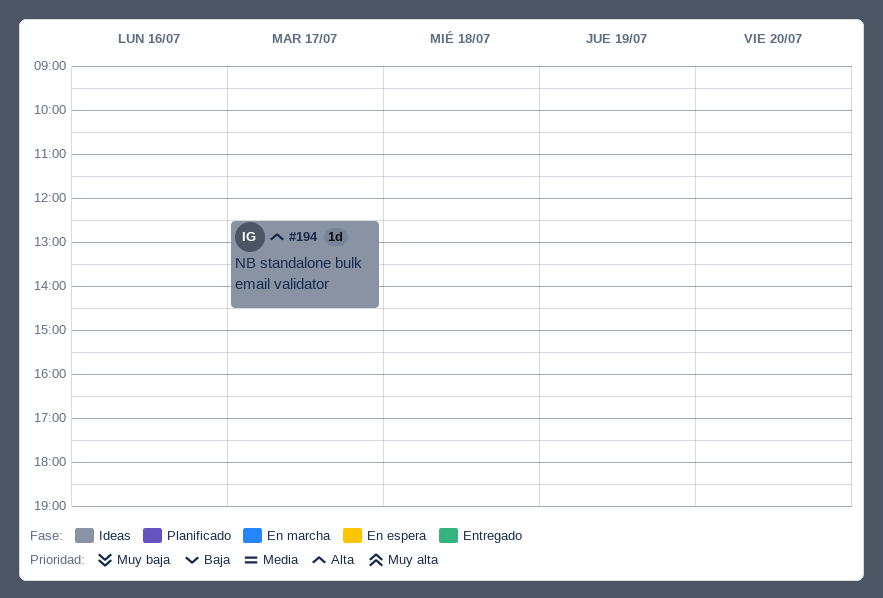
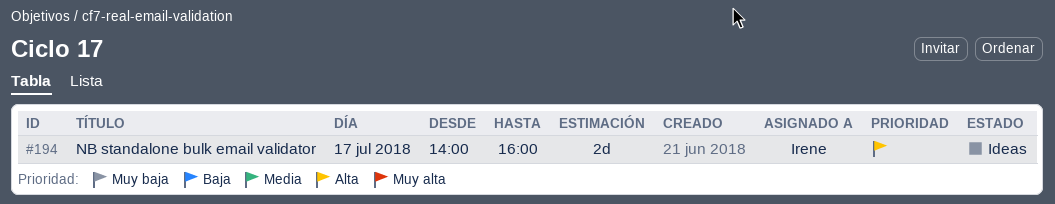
#194, estimate: 1d -> 2d
#194, begins: 12:30 -> 14:00
#194, ends: 14:30 -> 16:00

